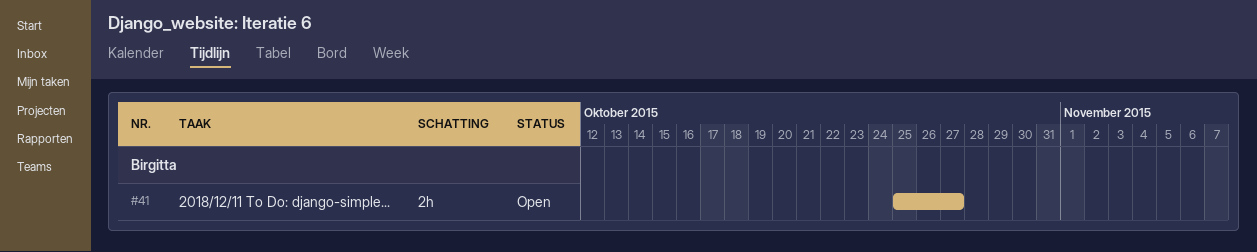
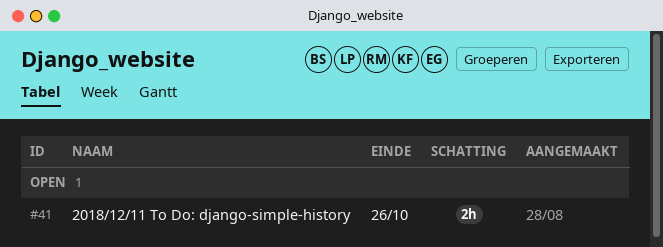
#41, due: Oct 27 -> Oct 26

